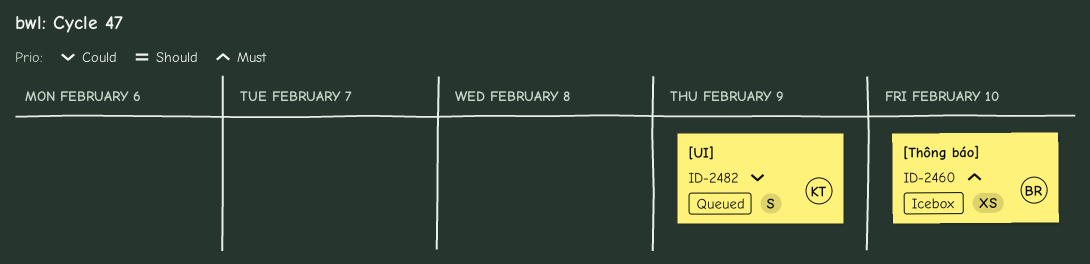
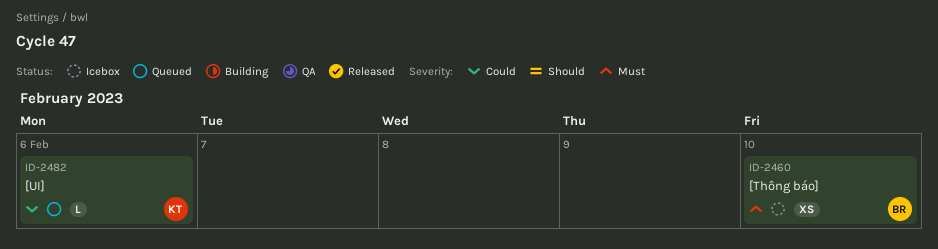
ID-2482, estimate: S -> L
ID-2482, due: Feb 9 -> Feb 6

